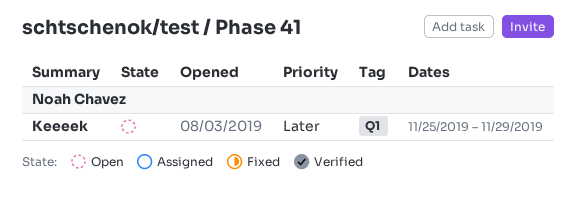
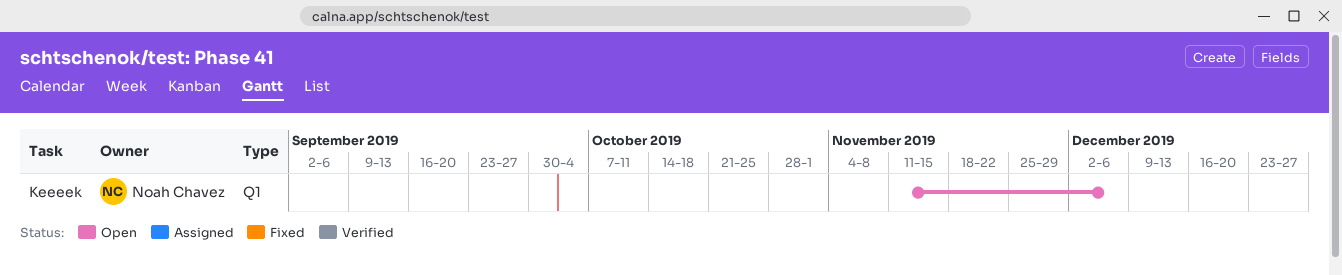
Keeeek, start: Nov 25 -> Nov 11
Keeeek, due: Nov 29 -> Dec 6

